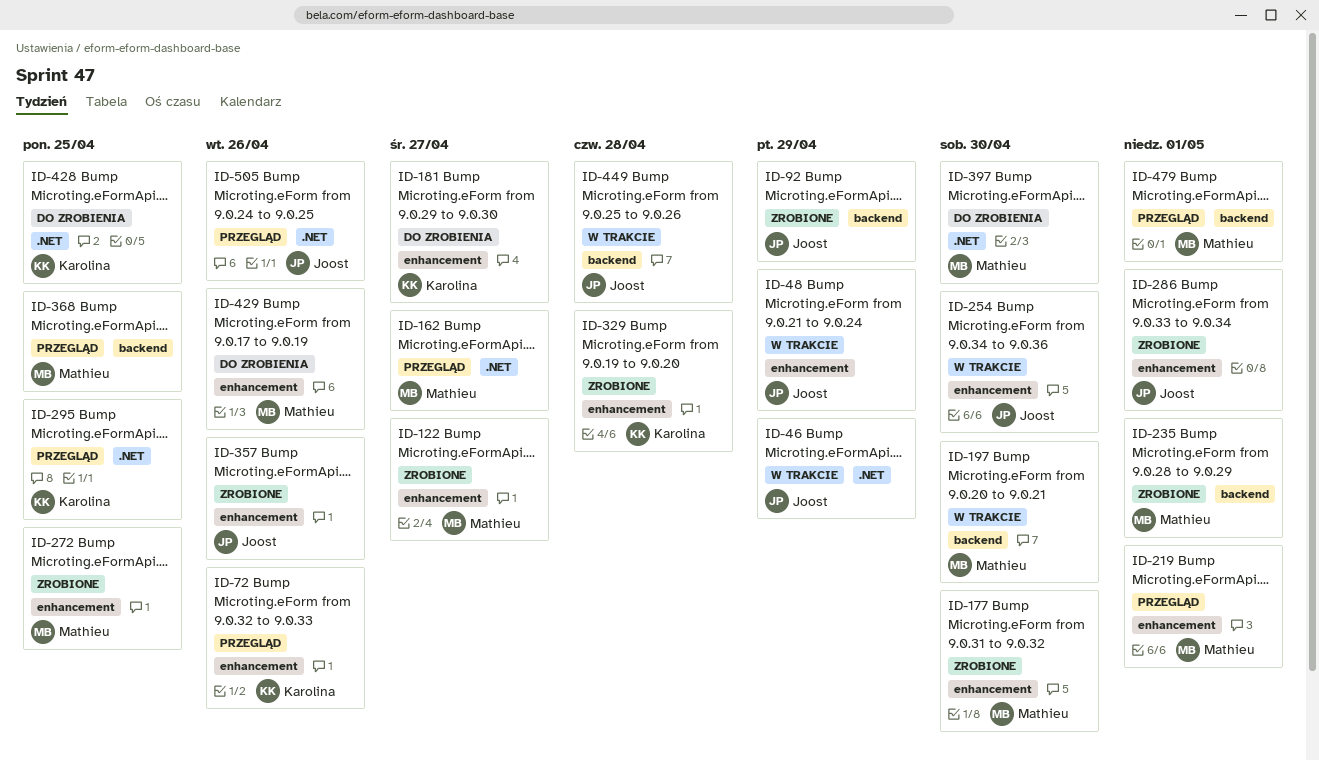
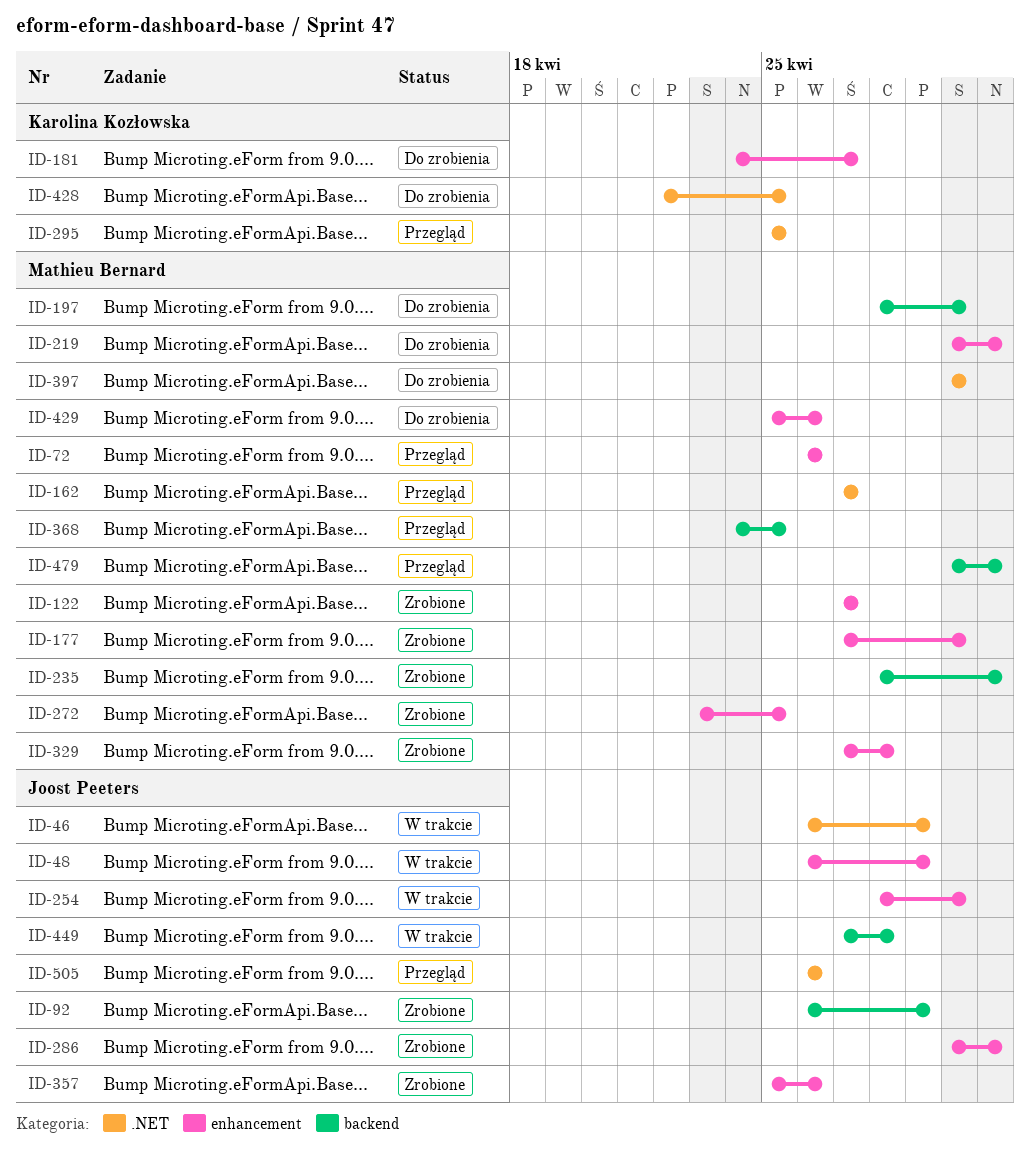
ID-72, owner: Karolina Kozłowska -> Mathieu Bernard
ID-197, status: W trakcie -> Do zrobienia
ID-219, status: Przegląd -> Do zrobienia
ID-329, owner: Karolina Kozłowska -> Mathieu Bernard

